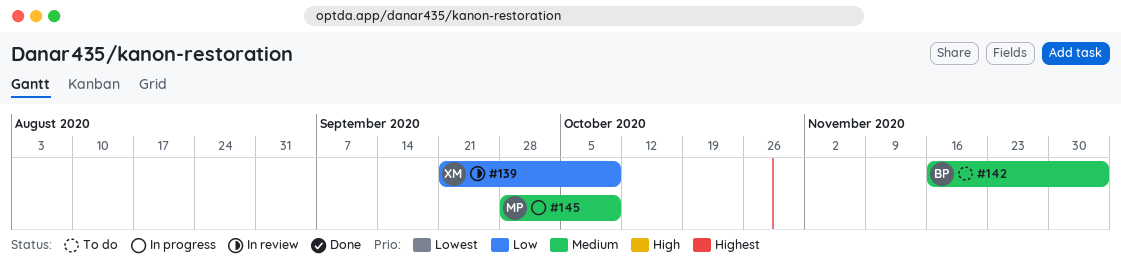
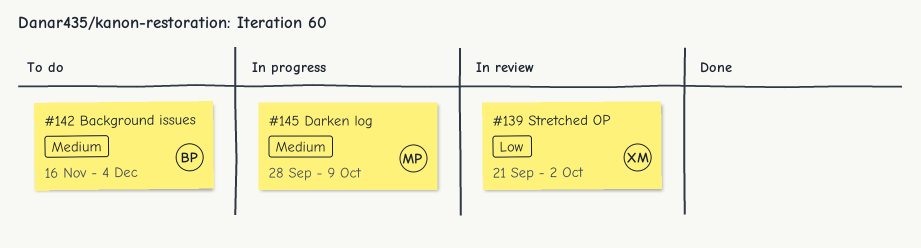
#139, due: Oct 9 -> Oct 2

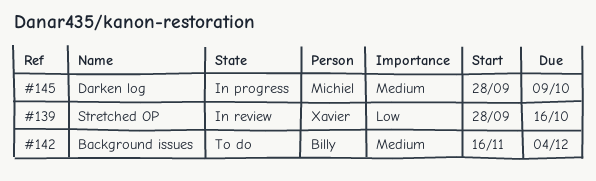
#139, start: Sep 21 -> Sep 28
#139, due: Oct 2 -> Oct 16

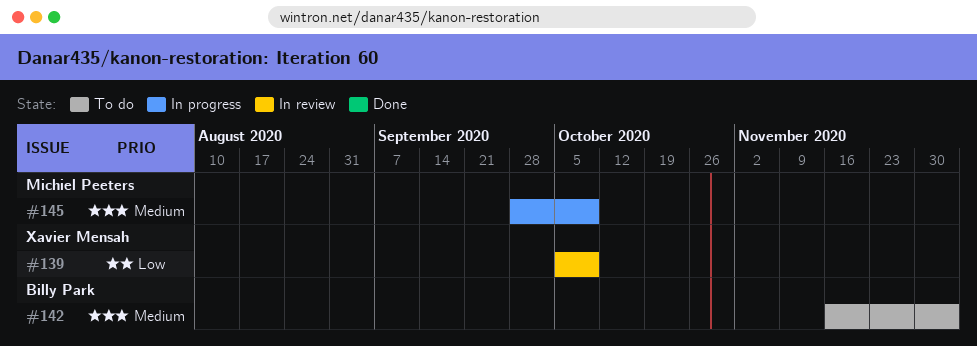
#139, start: Sep 28 -> Oct 5
#139, due: Oct 16 -> Oct 9

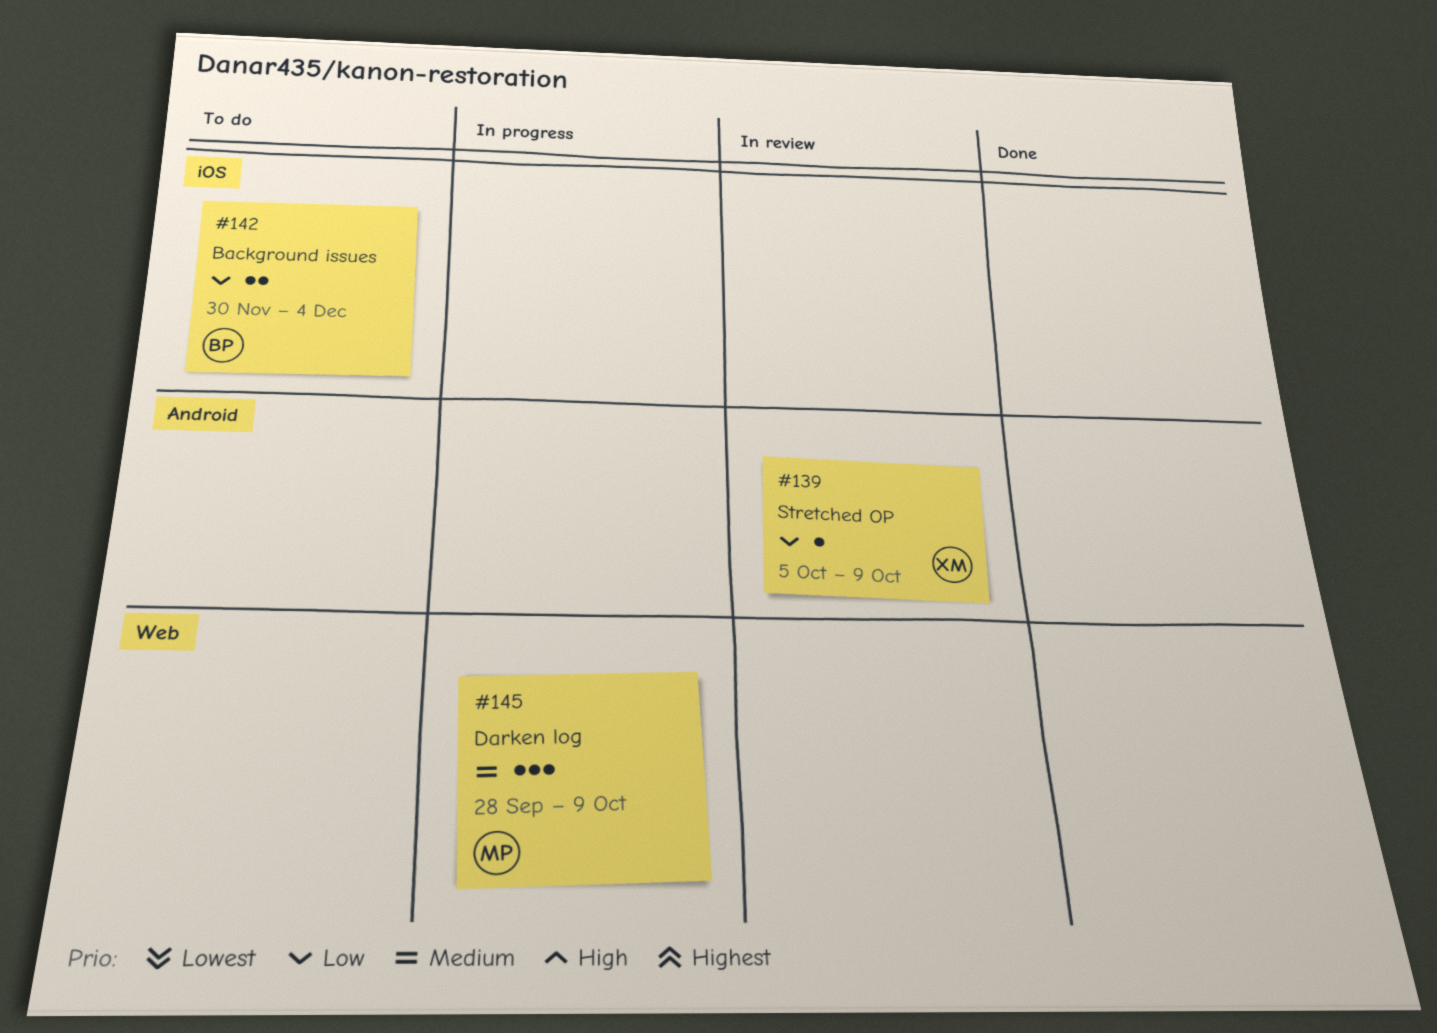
#142, priority: Medium -> Low
#142, start: Nov 16 -> Nov 30

